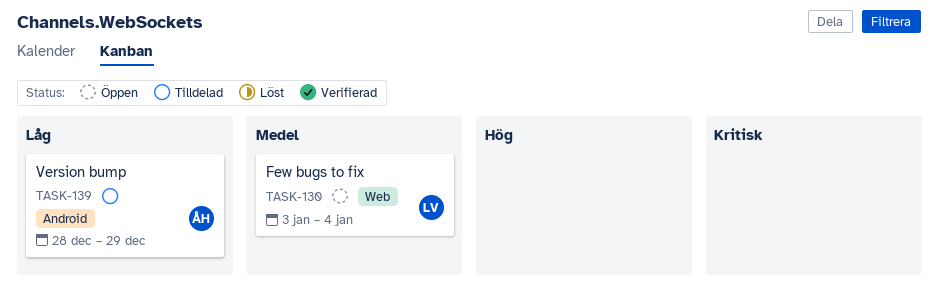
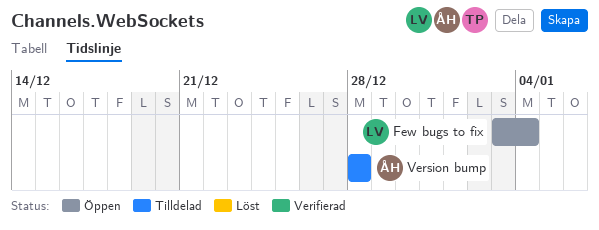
Version bump, due: Dec 29 -> Dec 28

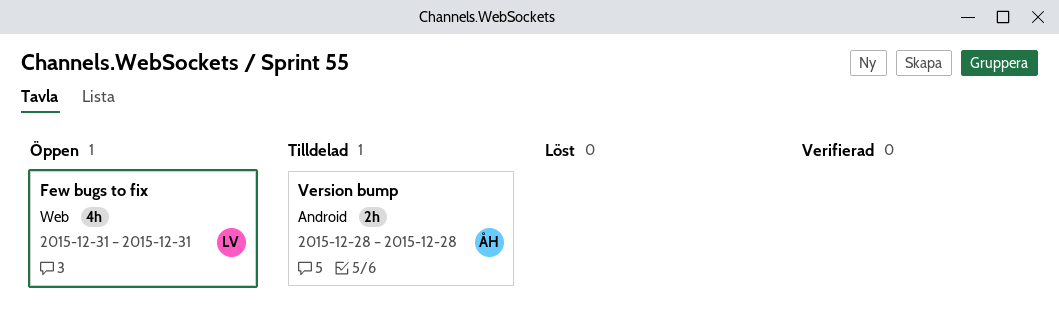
Few bugs to fix, start: Jan 3 -> Dec 31
Few bugs to fix, due: Jan 4 -> Dec 31

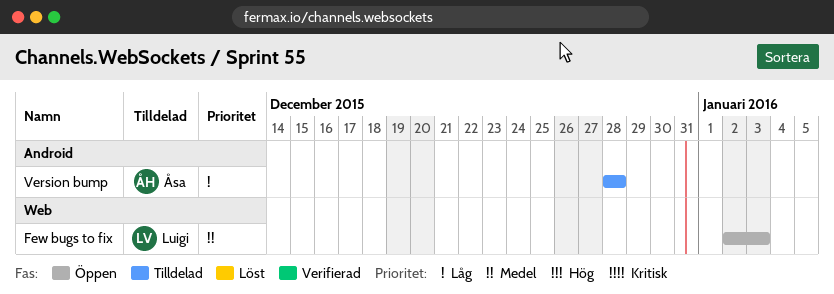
Few bugs to fix, start: Dec 31 -> Jan 2
Few bugs to fix, due: Dec 31 -> Jan 3

